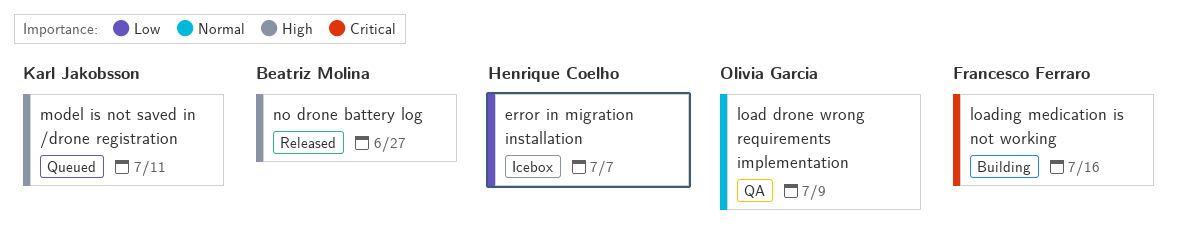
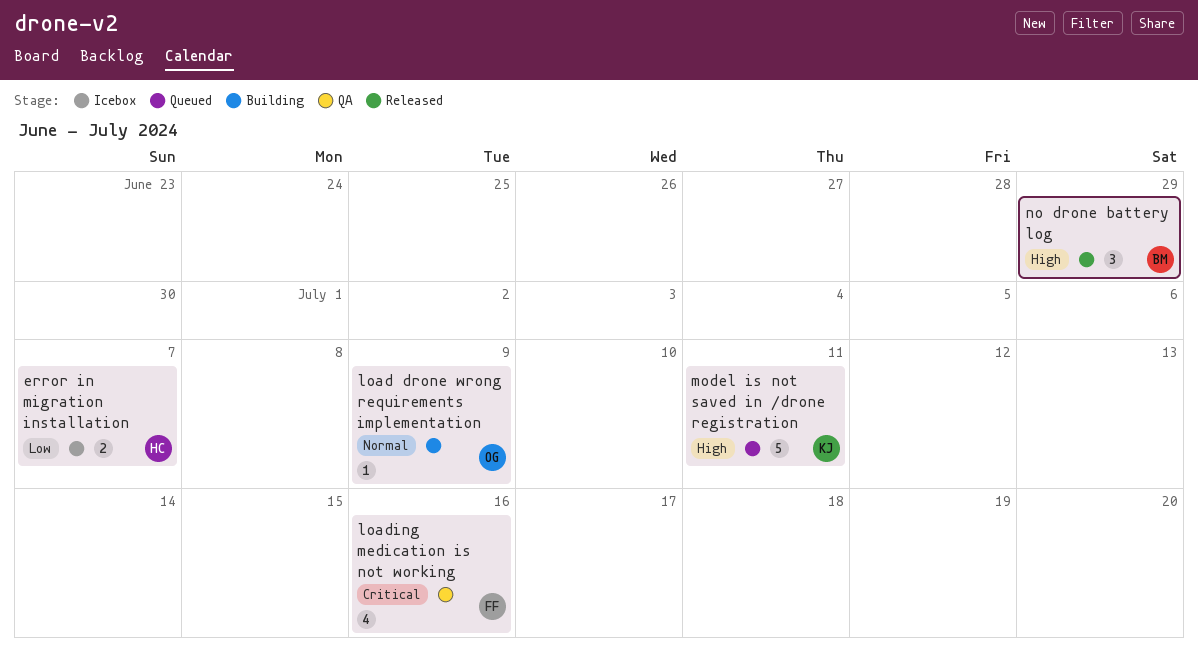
load drone wrong requirements implementation, status: QA -> Building
loading medication is not working, status: Building -> QA
no drone battery log, due: Jun 27 -> Jun 29

